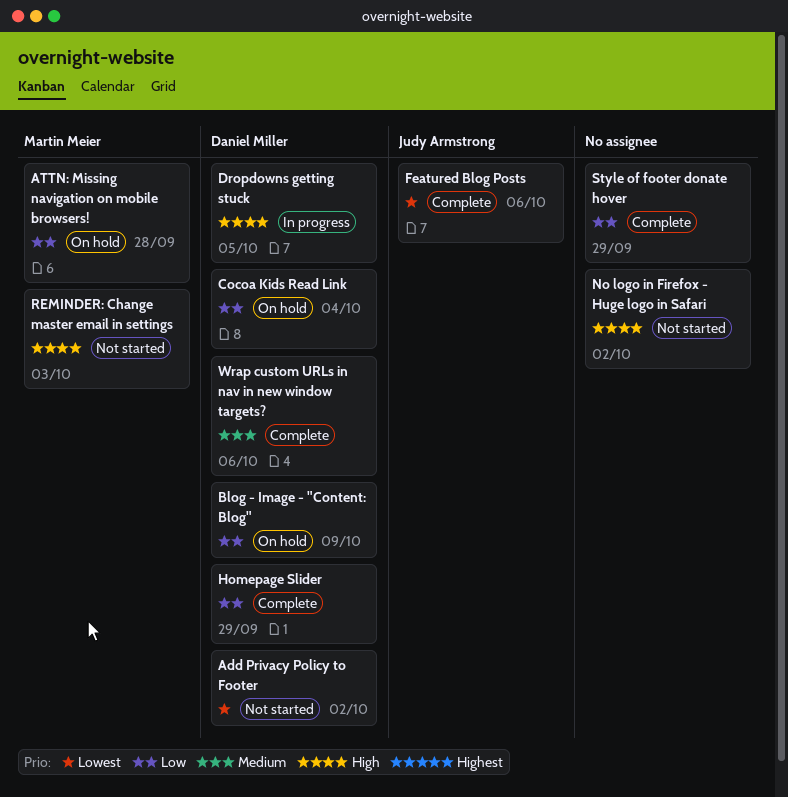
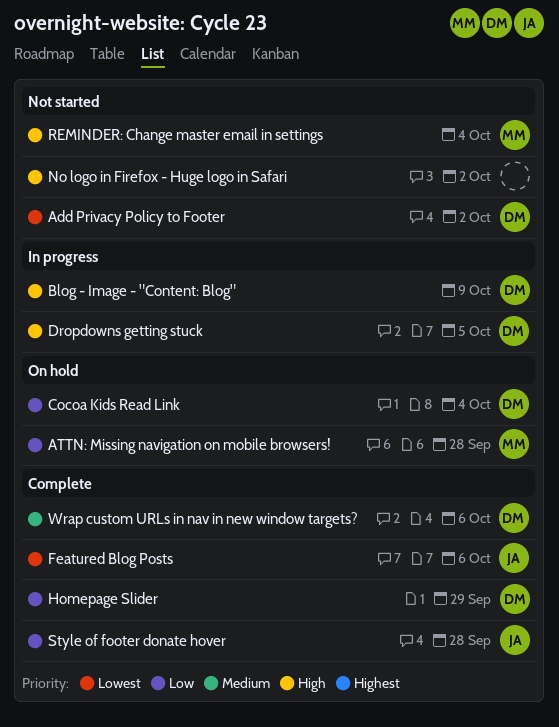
Blog - Image - "Content: Blog", status: On hold -> In progress
Blog - Image - "Content: Blog", priority: Low -> High
REMINDER: Change master email in settings, due: Oct 3 -> Oct 4
Style of footer donate hover, owner: none -> Judy Armstrong
Style of footer donate hover, due: Sep 29 -> Sep 28

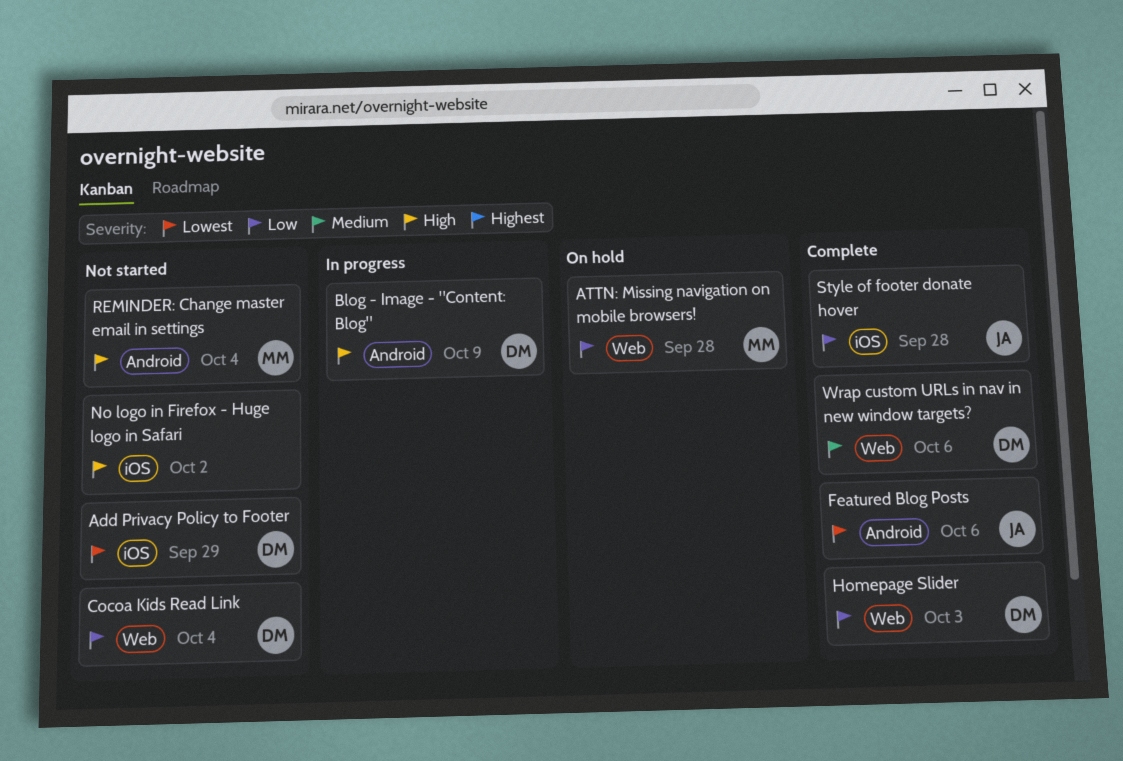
Add Privacy Policy to Footer, due: Oct 2 -> Sep 29
Cocoa Kids Read Link, status: On hold -> Not started
Dropdowns getting stuck: present -> none
Homepage Slider, due: Sep 29 -> Oct 3

